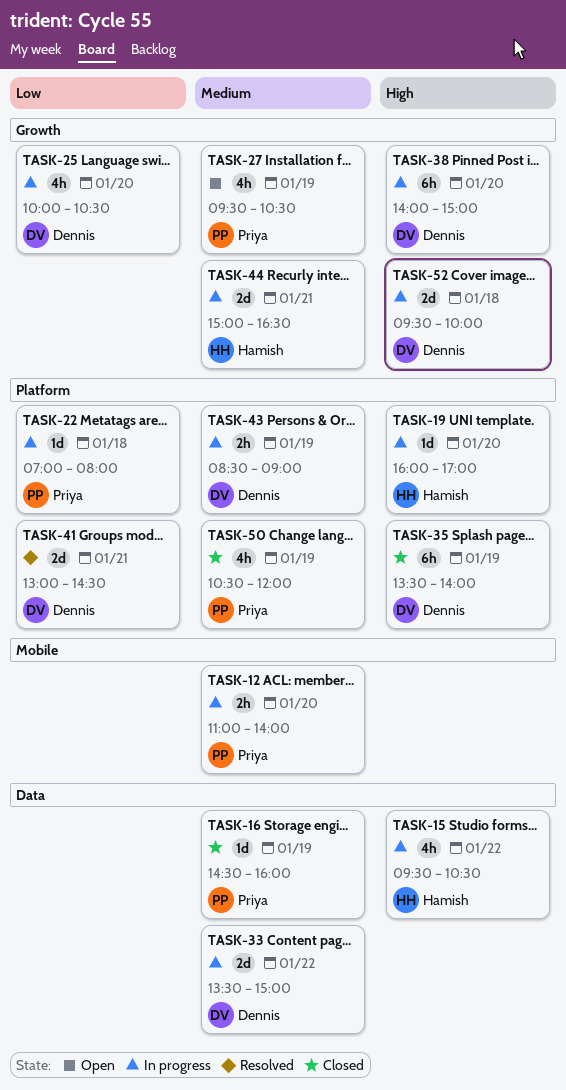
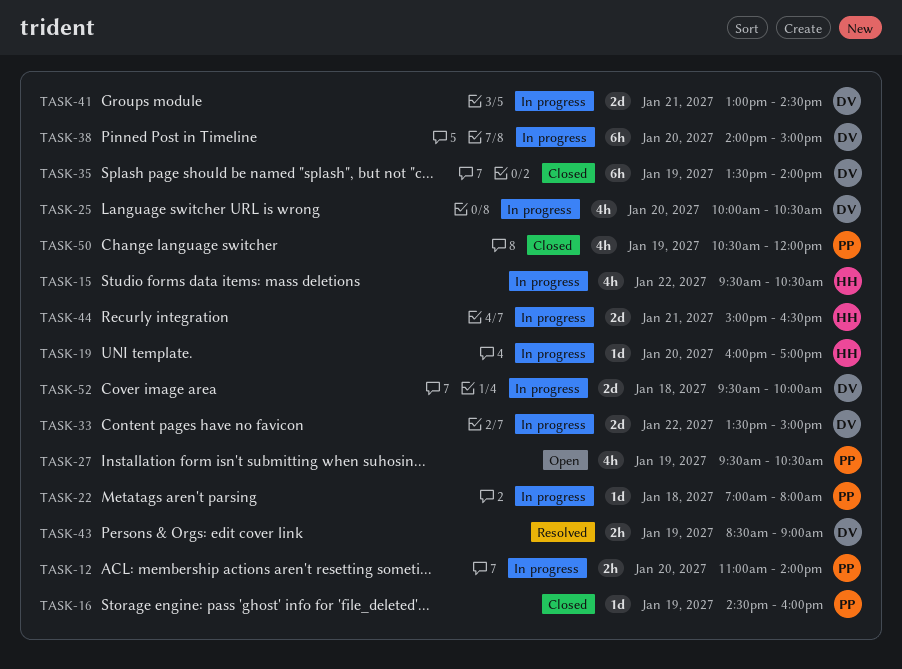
TASK-41, status: Resolved -> In progress
TASK-43, status: In progress -> Resolved

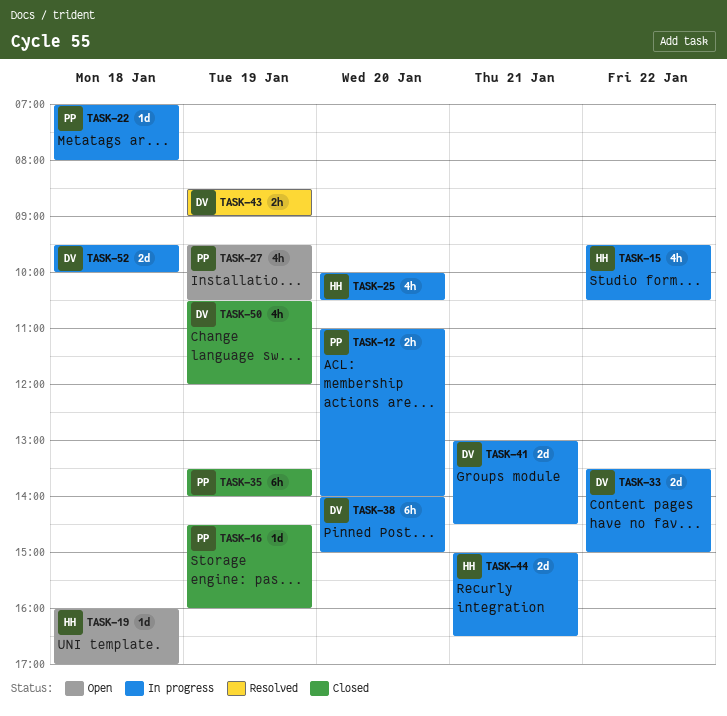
TASK-19, status: In progress -> Open
TASK-19, day: Jan 20 -> Jan 18
TASK-25, owner: DV -> HH
TASK-35, owner: DV -> PP
TASK-50, owner: PP -> DV

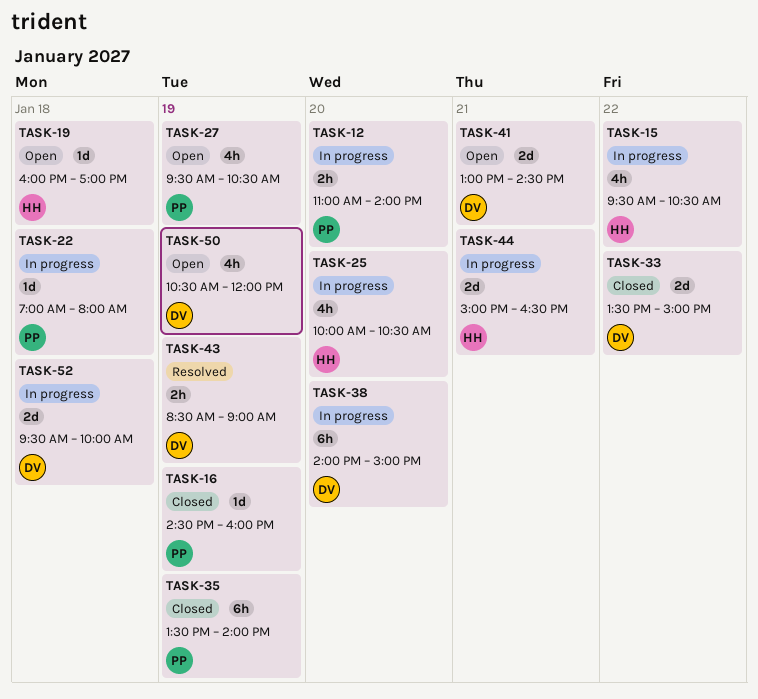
TASK-33, status: In progress -> Closed
TASK-41, status: In progress -> Open
TASK-50, status: Closed -> Open

